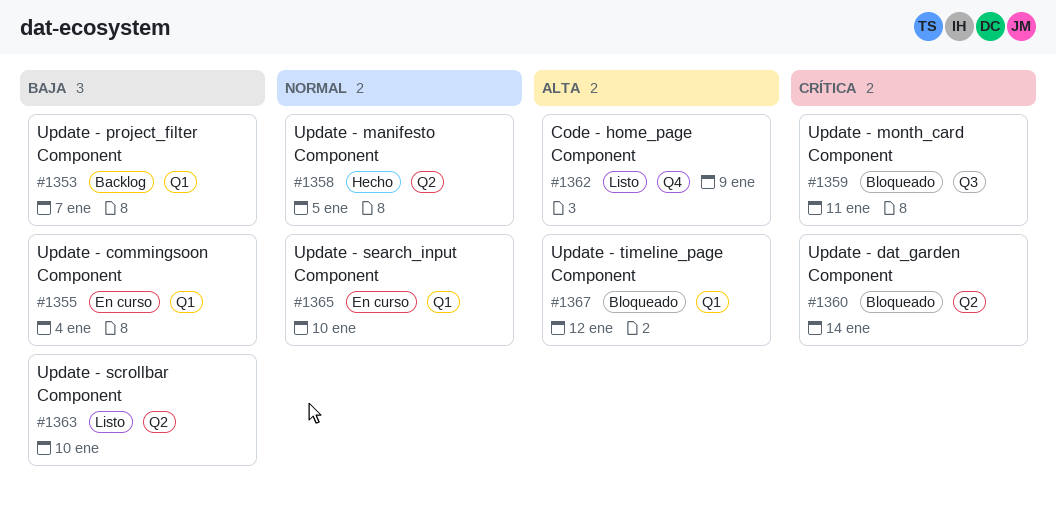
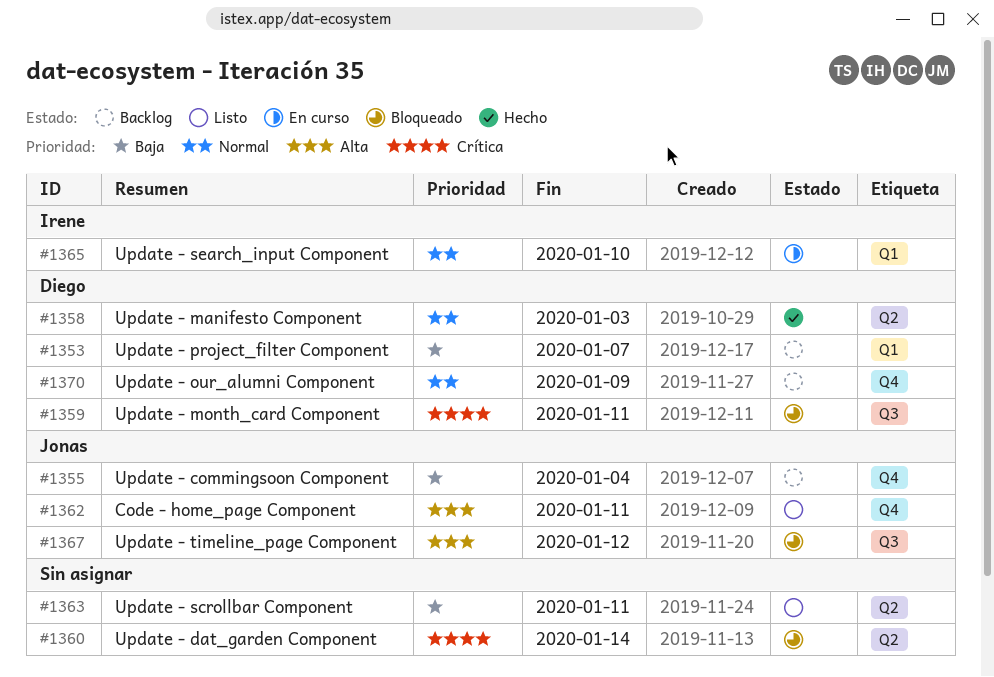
#1355, status: En curso -> Backlog
#1355, label: Q1 -> Q4
#1358, due: Jan 5 -> Jan 3
#1362, due: Jan 9 -> Jan 11
#1363, due: Jan 10 -> Jan 11
#1367, label: Q1 -> Q3
#1370: none -> present

